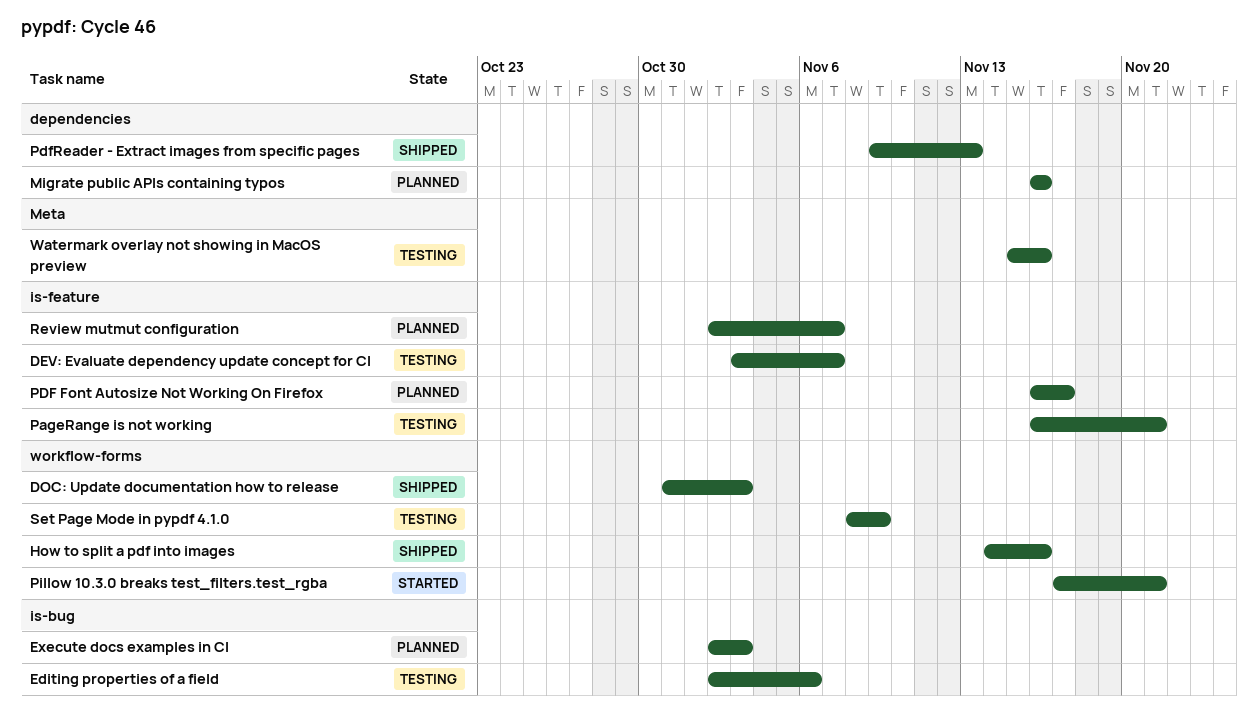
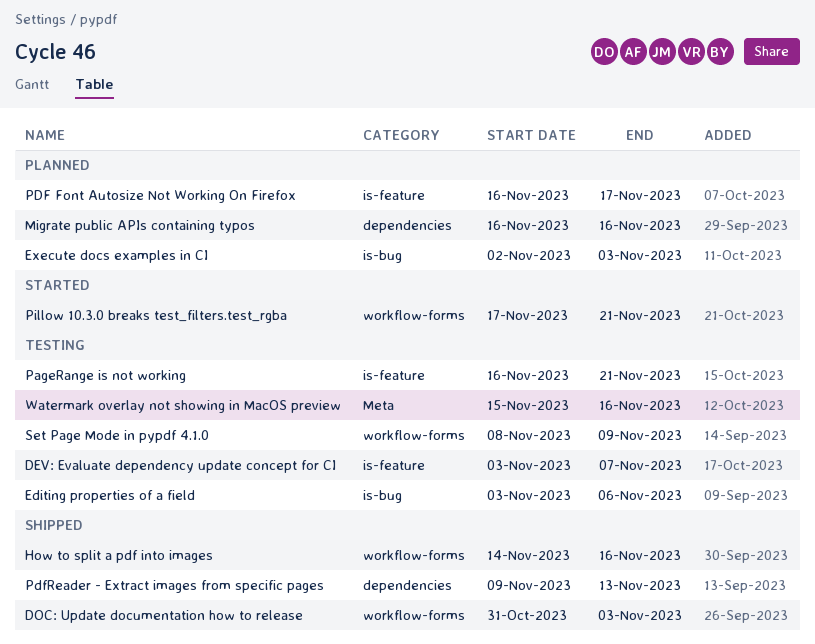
Editing properties of a field, start: Nov 2 -> Nov 3
Review mutmut configuration: present -> none

